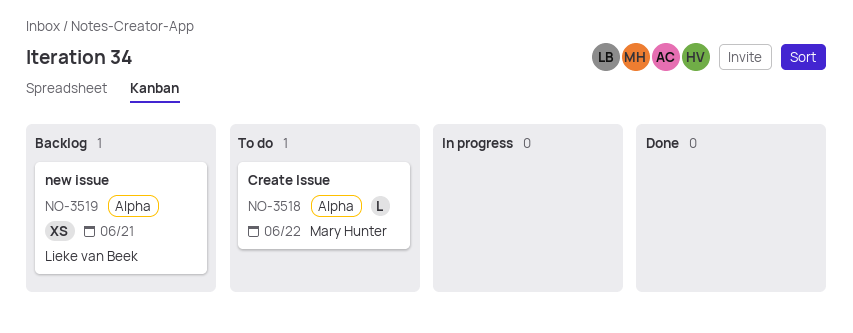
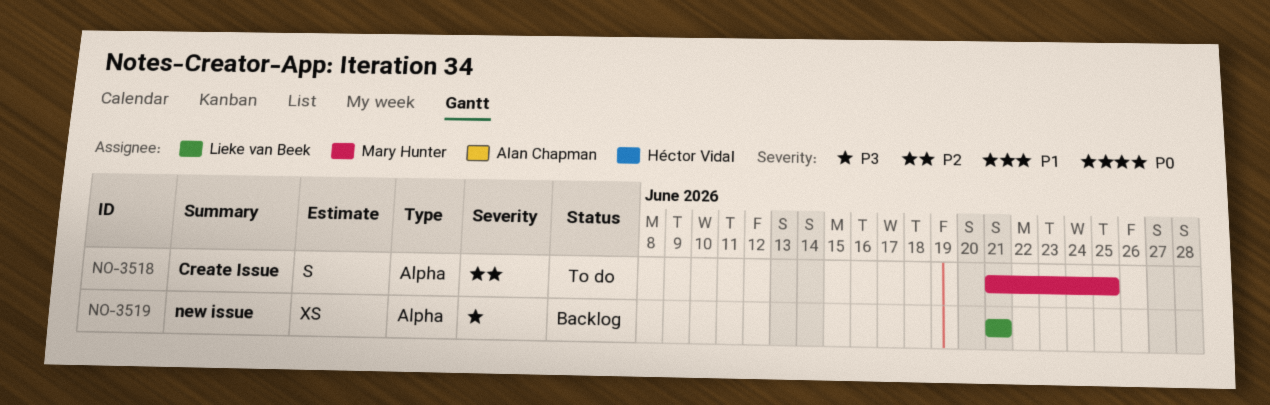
NO-3518, estimate: L -> S
NO-3518, due: Jun 22 -> Jun 25

